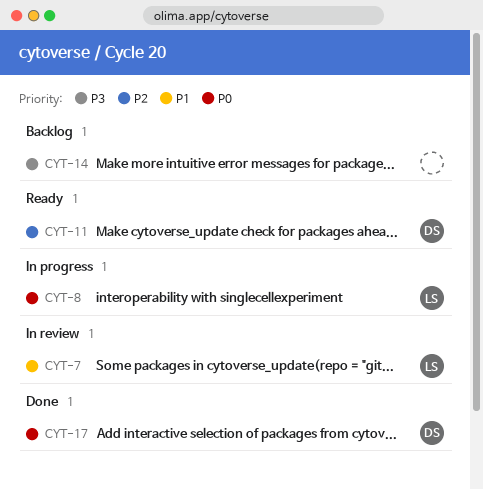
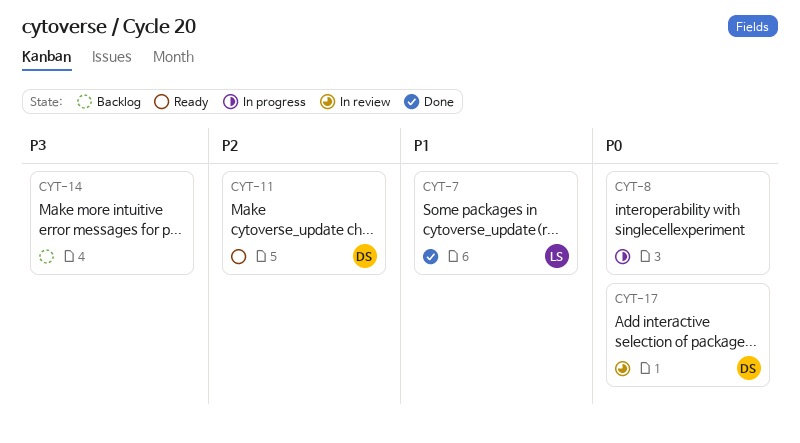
CYT-7, status: In review -> Done
CYT-8, owner: LS -> none
CYT-17, status: Done -> In review

